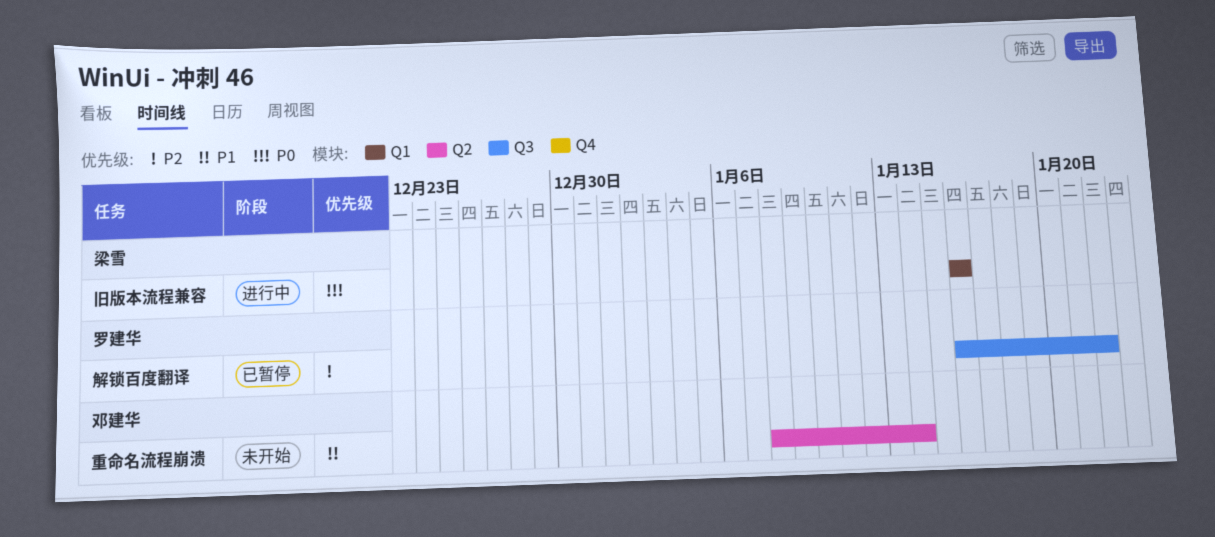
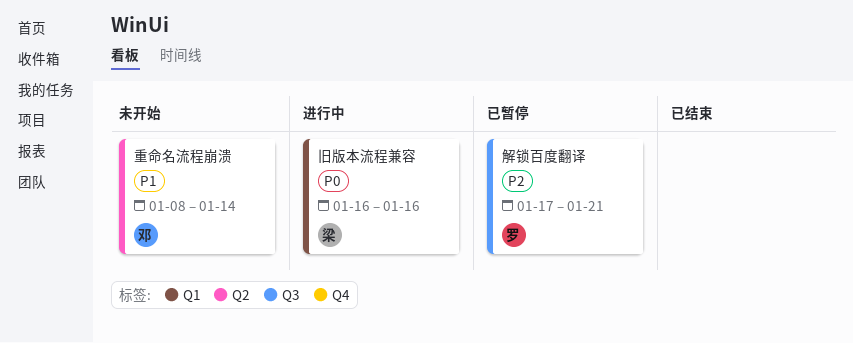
解锁百度翻译, start: Jan 16 -> Jan 17
解锁百度翻译, due: Jan 22 -> Jan 21

